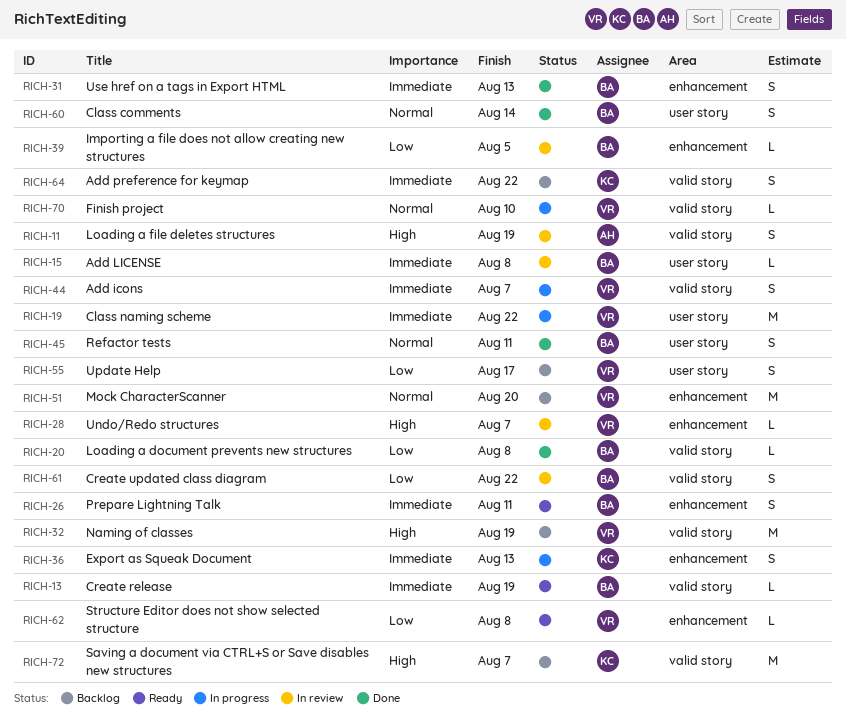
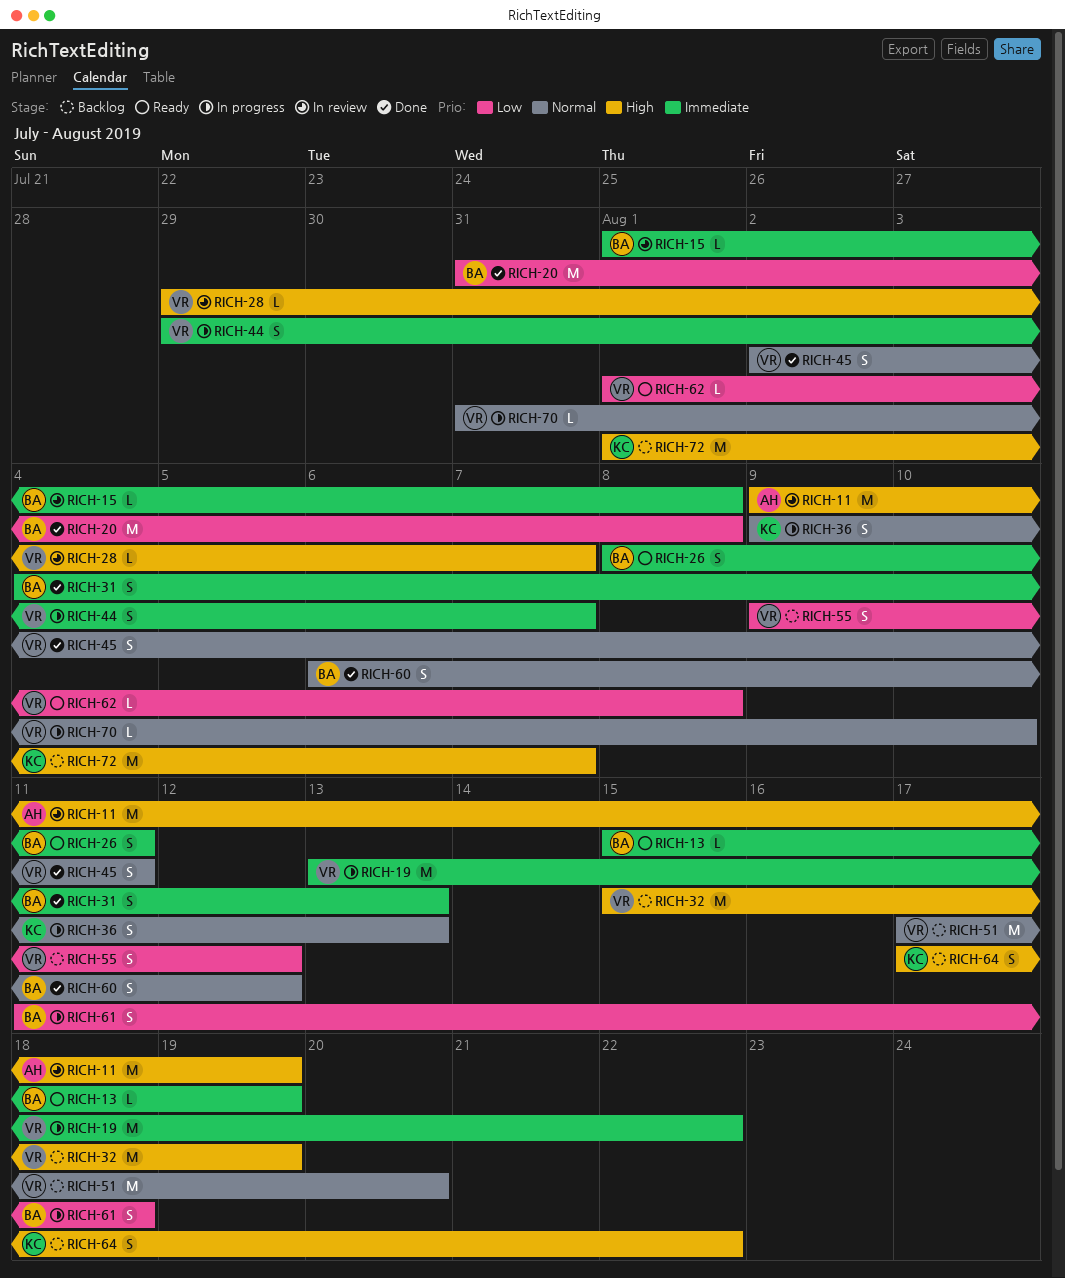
RICH-11, estimate: S -> M
RICH-20, estimate: L -> M
RICH-36, priority: Immediate -> Normal
RICH-39: present -> none
RICH-45, owner: BA -> VR
RICH-55, due: Aug 17 -> Aug 12
RICH-60, due: Aug 14 -> Aug 12
RICH-61, status: In review -> In progress
RICH-61, due: Aug 22 -> Aug 18
RICH-64, priority: Immediate -> High

